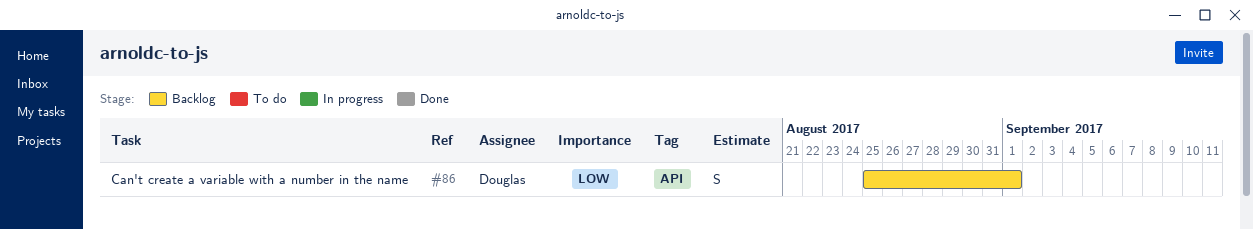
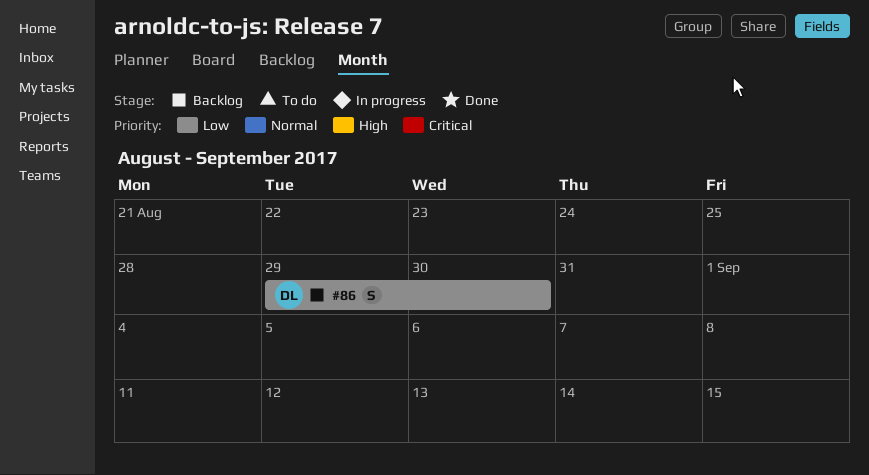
#86, start: Aug 25 -> Aug 29
#86, due: Sep 1 -> Aug 30

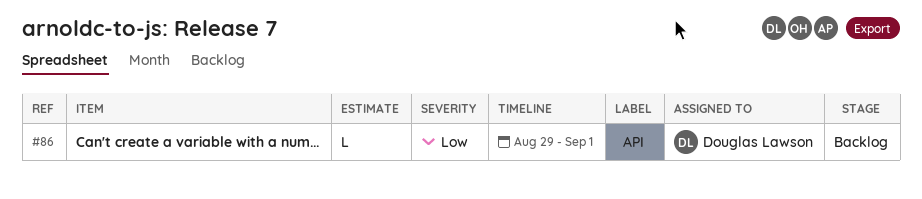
#86, estimate: S -> L
#86, due: Aug 30 -> Sep 1

